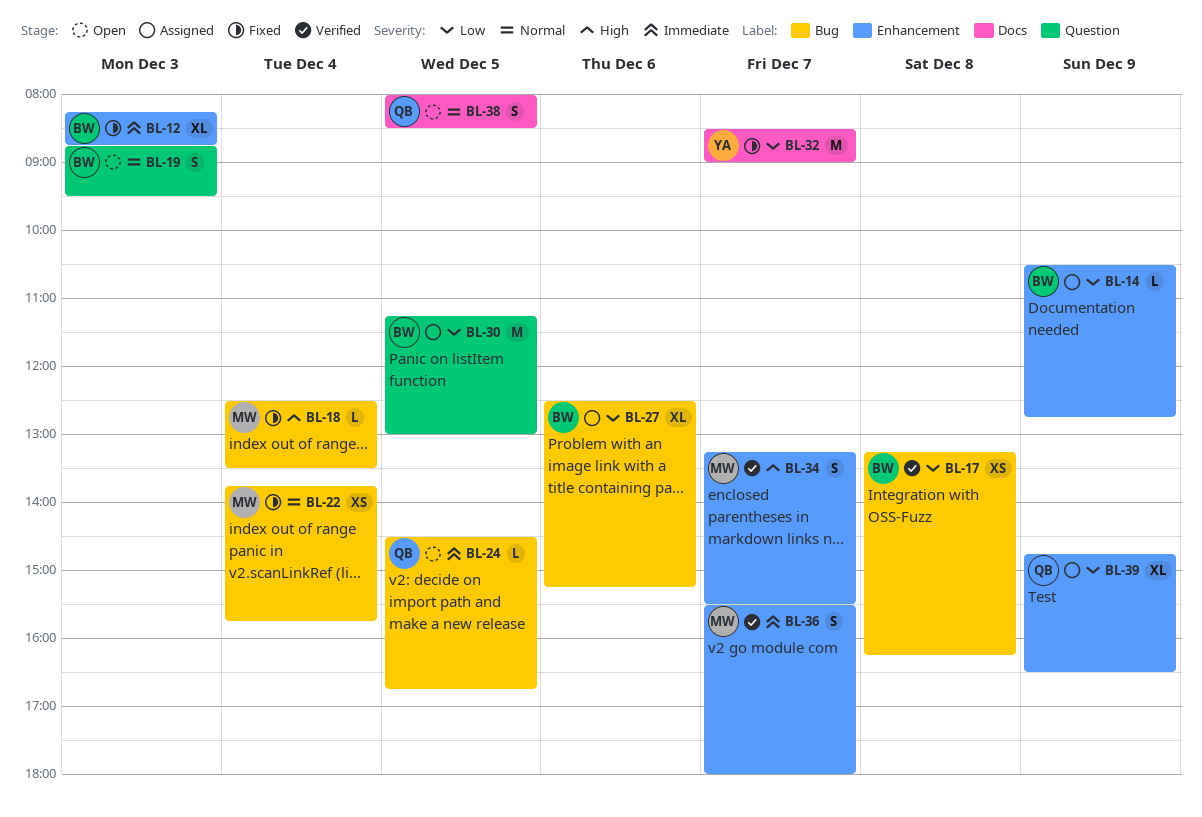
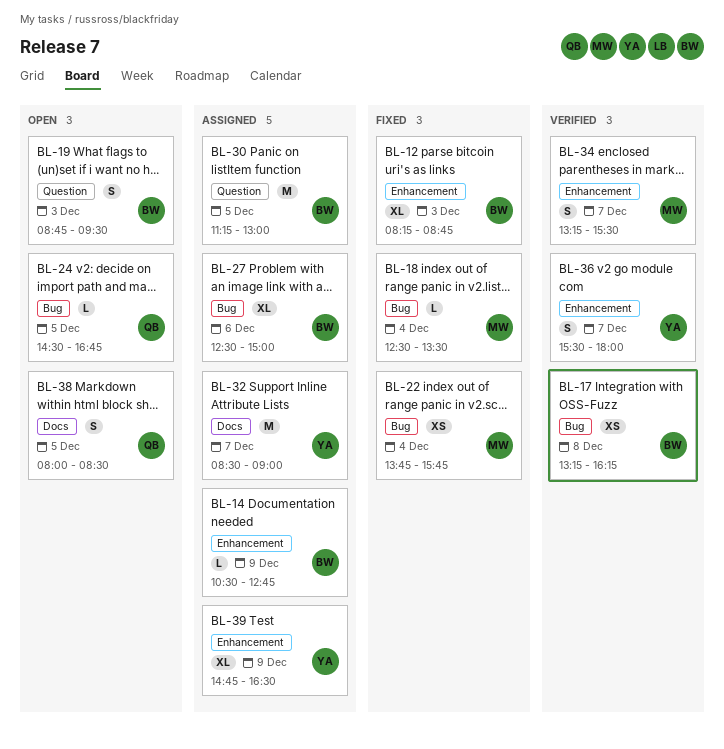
BL-27, ends: 15:15 -> 15:00
BL-32, status: Fixed -> Assigned
BL-36, owner: MW -> YA
BL-39, owner: QB -> YA

